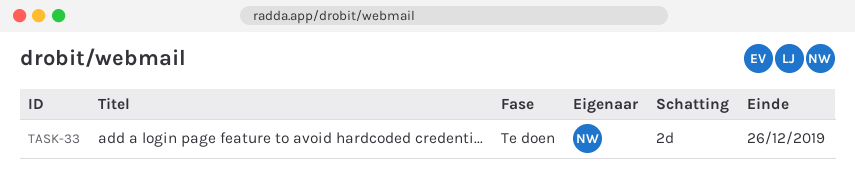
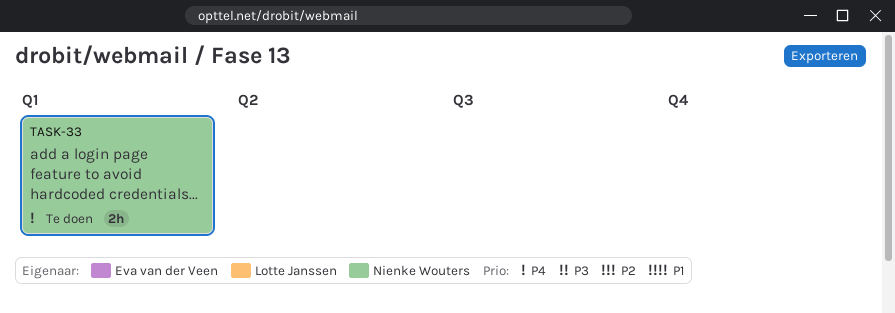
TASK-33, estimate: 2d -> 2h

